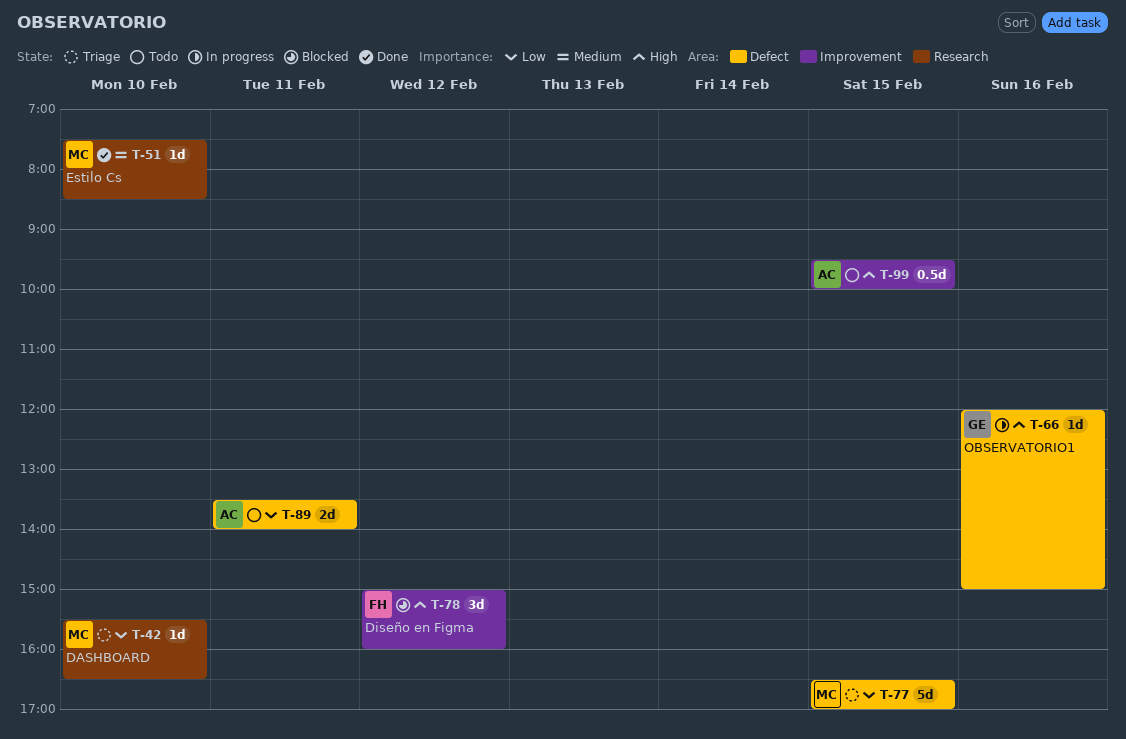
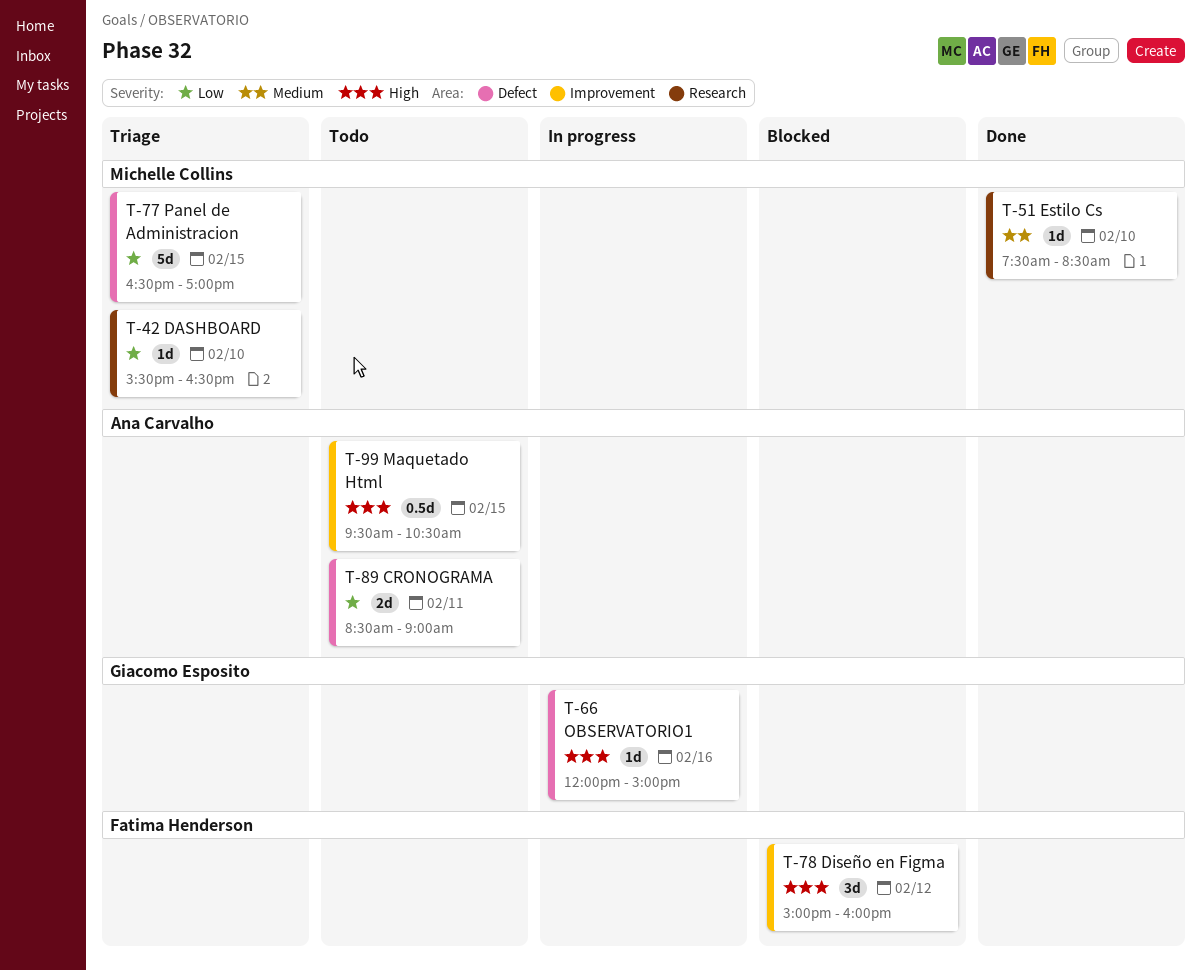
T-89, begins: 13:30 -> 08:30
T-89, ends: 14:00 -> 09:00
T-99, ends: 10:00 -> 10:30

